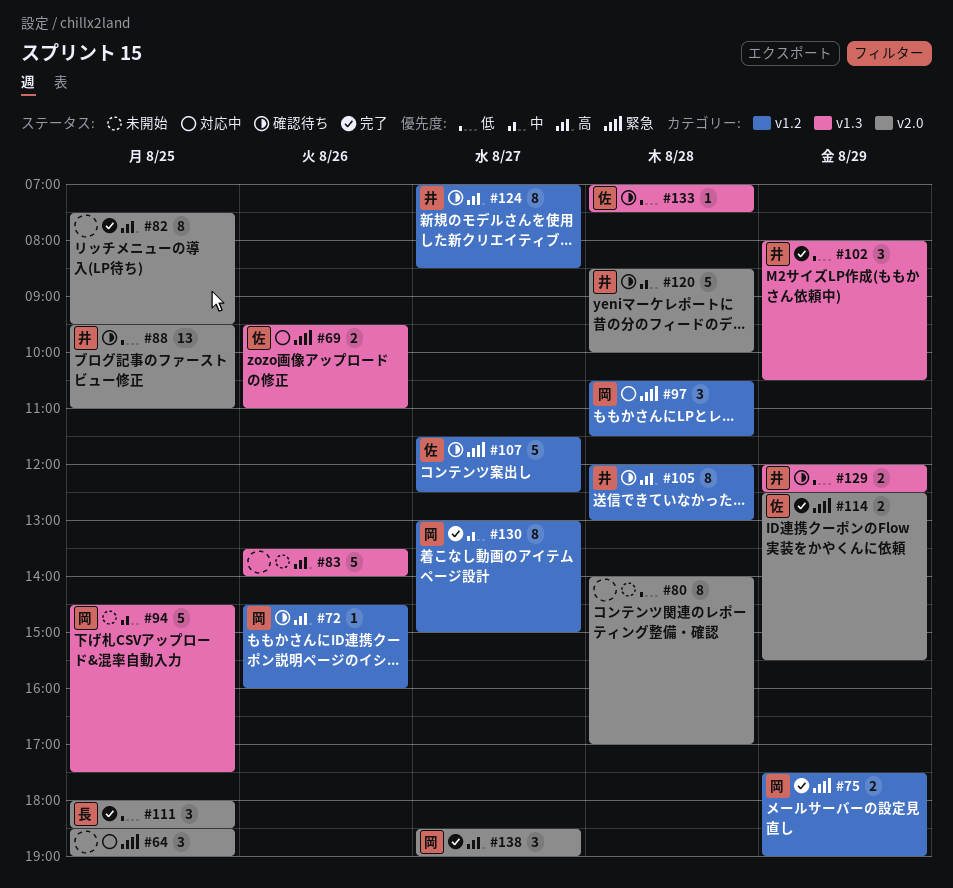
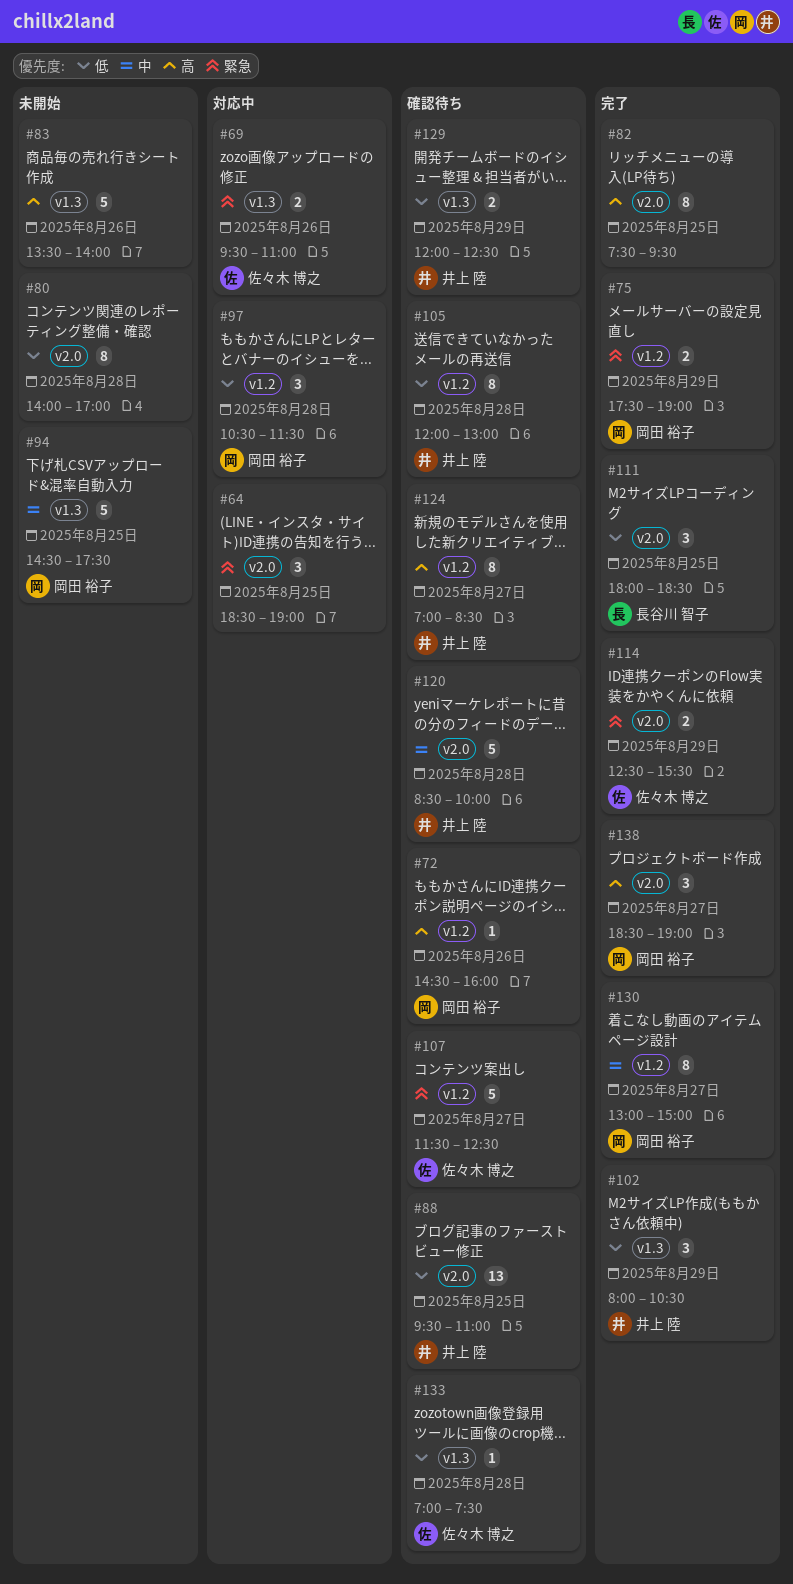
#97, priority: 緊急 -> 低
#105, priority: 高 -> 低

